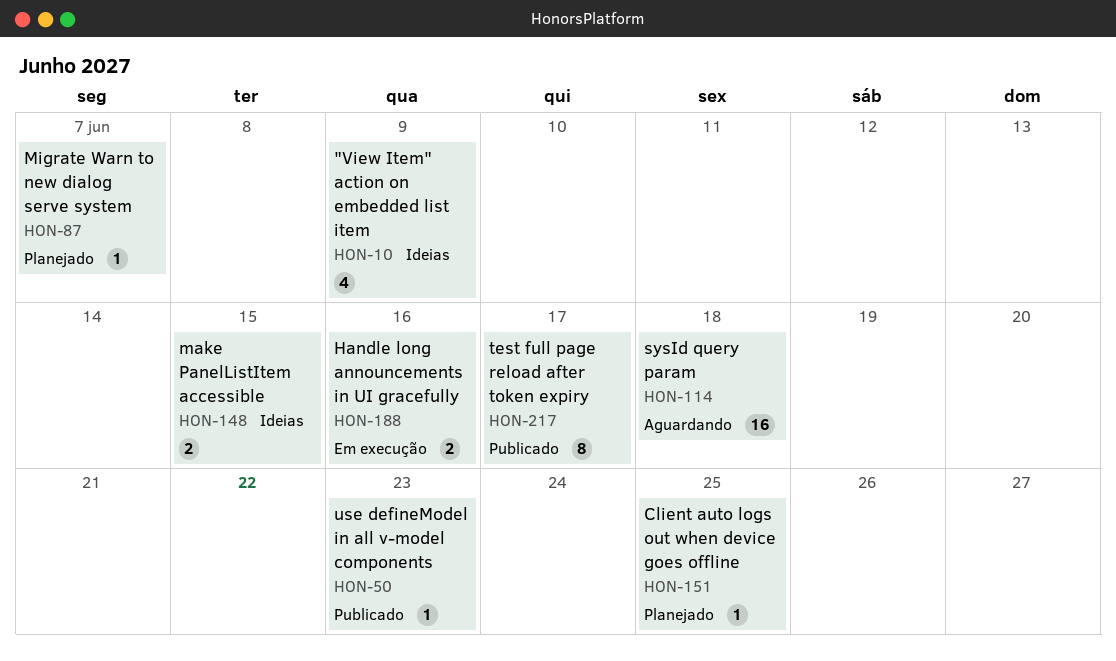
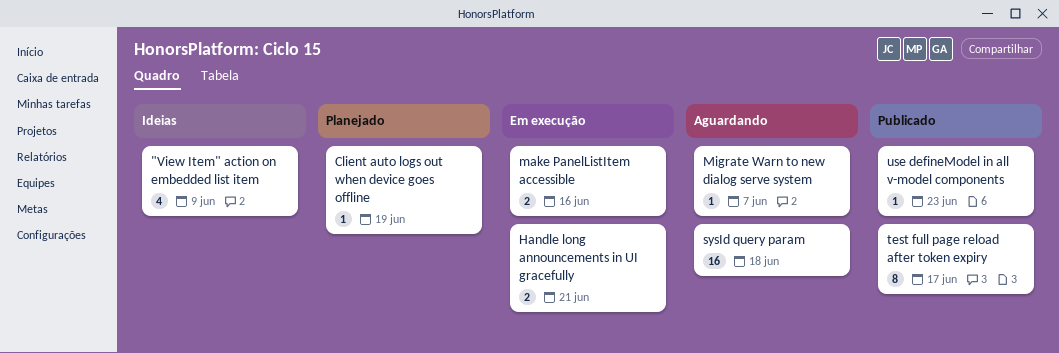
Client auto logs out when device goes offline, due: Jun 25 -> Jun 19
Handle long announcements in UI gracefully, due: Jun 16 -> Jun 21
make PanelListItem accessible, status: Ideias -> Em execução
make PanelListItem accessible, due: Jun 15 -> Jun 16
Migrate Warn to new dialog serve system, status: Planejado -> Aguardando

